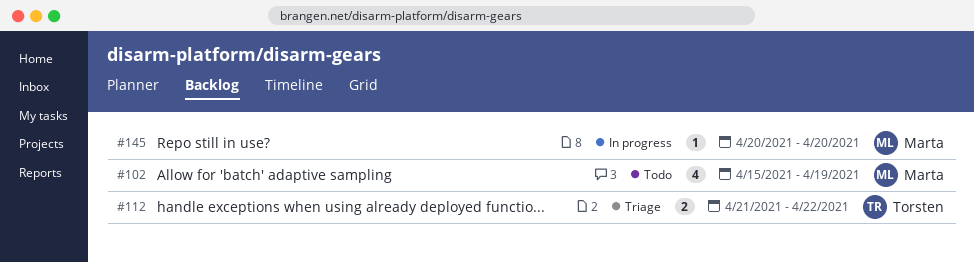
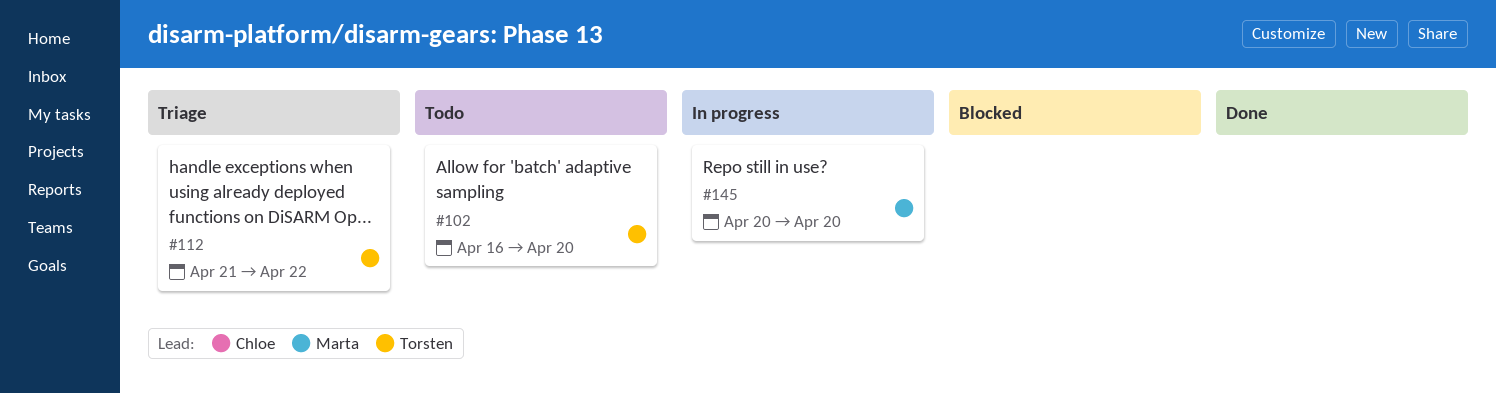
#102, owner: Marta -> Torsten
#102, start: Apr 15 -> Apr 16
#102, due: Apr 19 -> Apr 20

